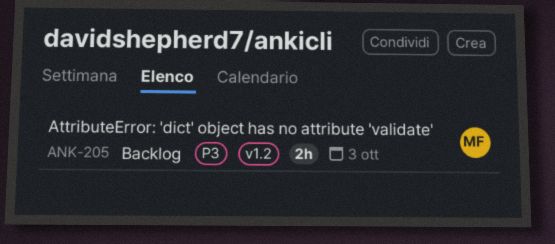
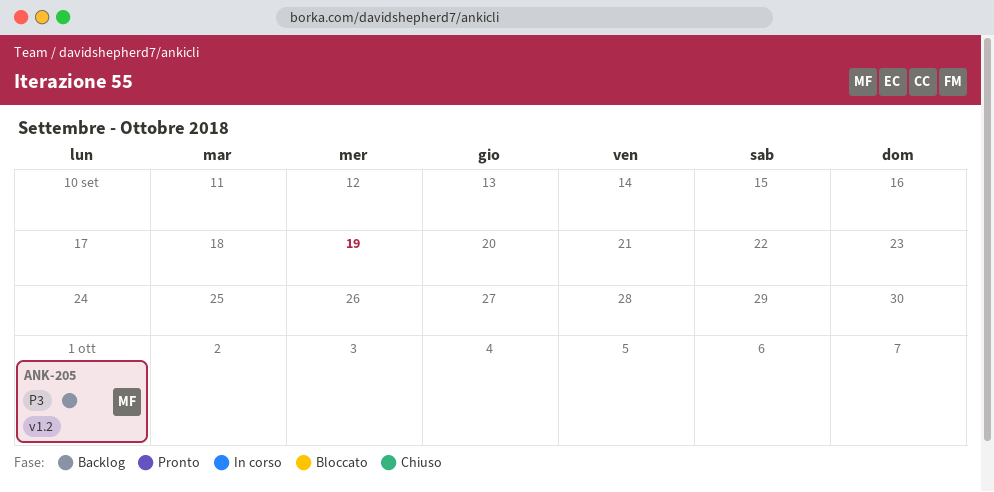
ANK-205, due: Oct 3 -> Oct 1

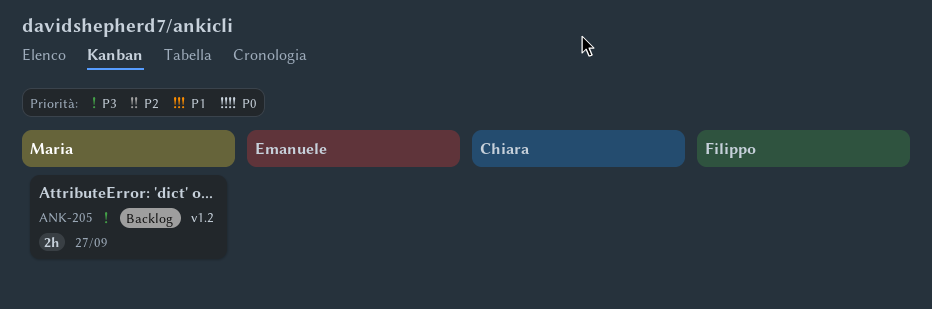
ANK-205, due: Oct 1 -> Sep 27

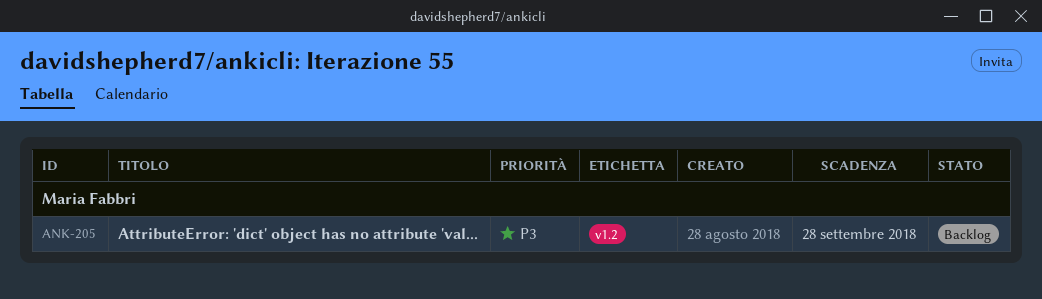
ANK-205, due: Sep 27 -> Sep 28

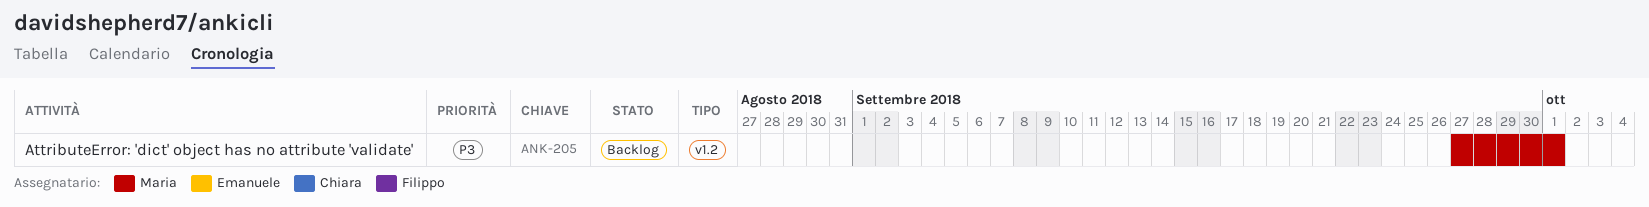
ANK-205, due: Sep 28 -> Oct 1

